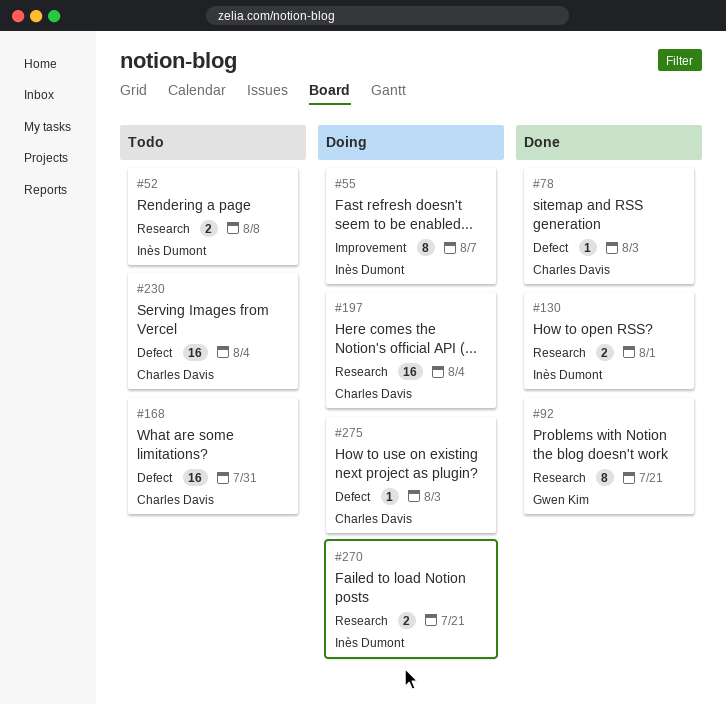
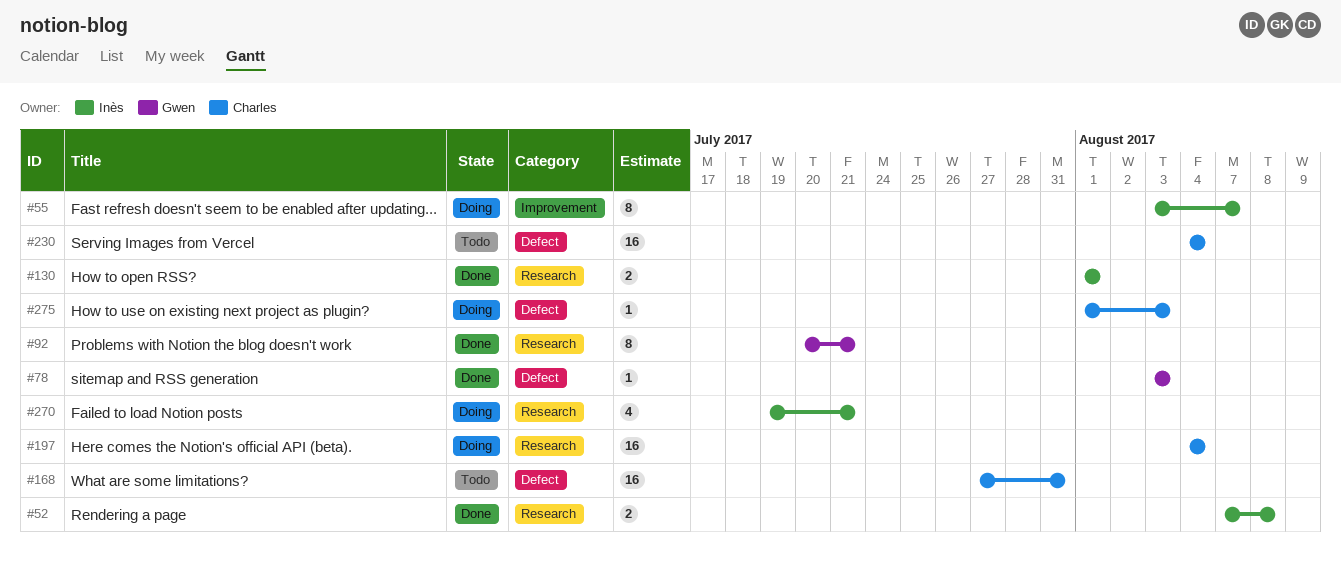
#52, status: Todo -> Done
#78, owner: Charles Davis -> Gwen Kim
#270, estimate: 2 -> 4

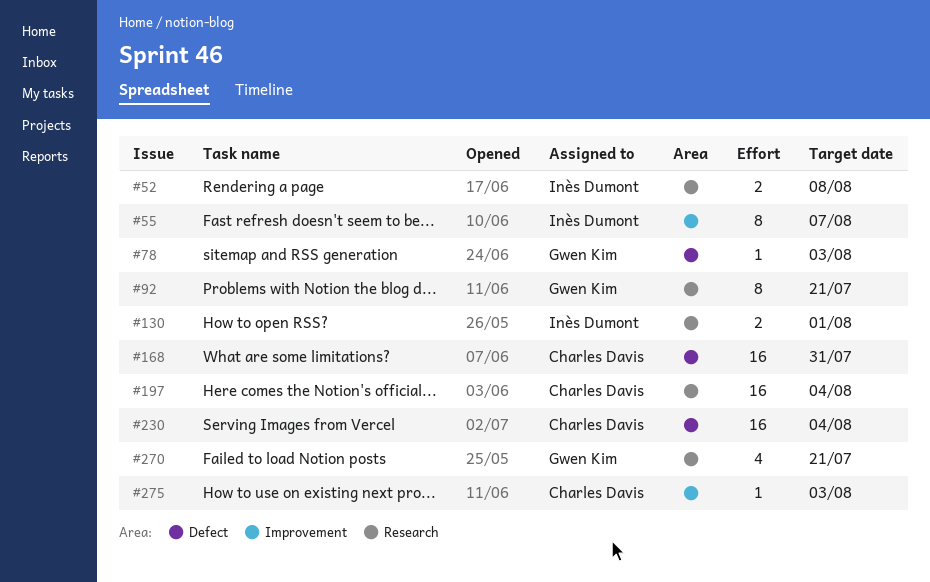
#270, owner: Inès Dumont -> Gwen Kim
#275, label: Defect -> Improvement

